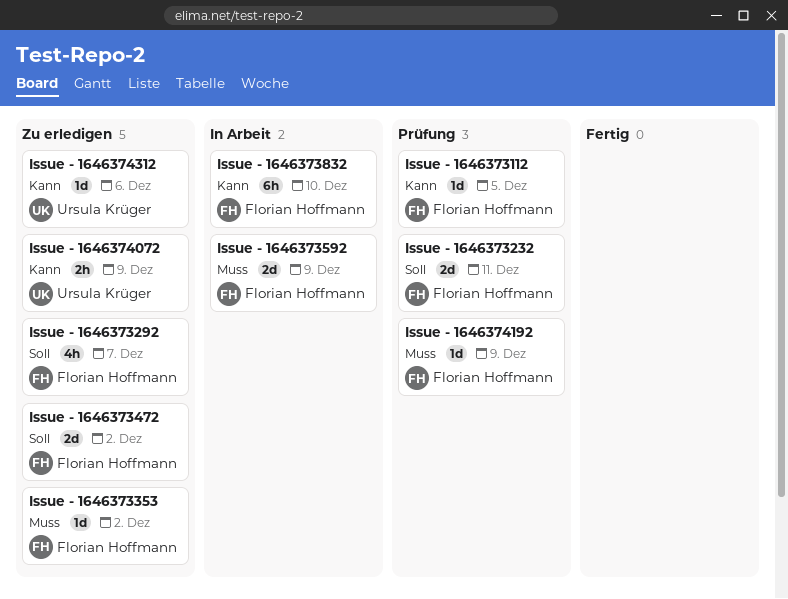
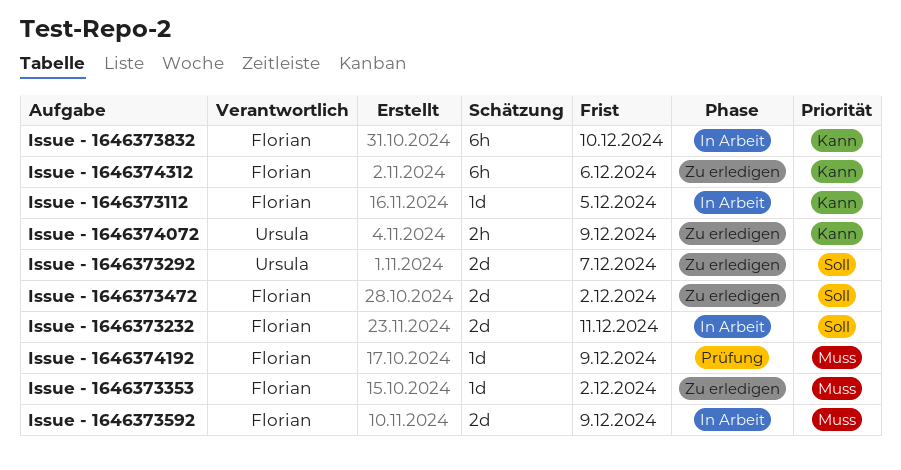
Issue - 1646373112, status: Prüfung -> In Arbeit
Issue - 1646373232, status: Prüfung -> In Arbeit
Issue - 1646373292, owner: Florian Hoffmann -> Ursula Krüger
Issue - 1646373292, estimate: 4h -> 2d
Issue - 1646374312, owner: Ursula Krüger -> Florian Hoffmann
Issue - 1646374312, estimate: 1d -> 6h

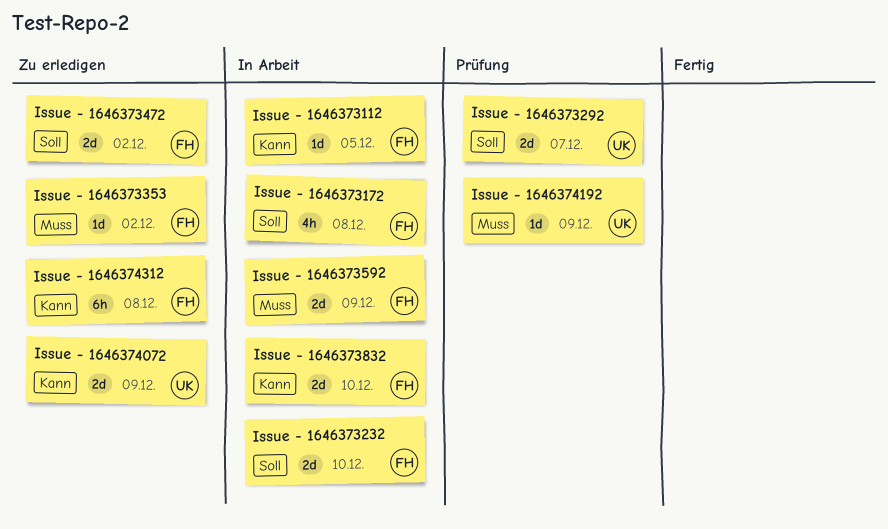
Issue - 1646373172: none -> present
Issue - 1646373232, due: Dec 11 -> Dec 10
Issue - 1646373292, status: Zu erledigen -> Prüfung
Issue - 1646373832, estimate: 6h -> 2d
Issue - 1646374072, estimate: 2h -> 2d
Issue - 1646374192, owner: Florian -> Ursula
Issue - 1646374312, due: Dec 6 -> Dec 8

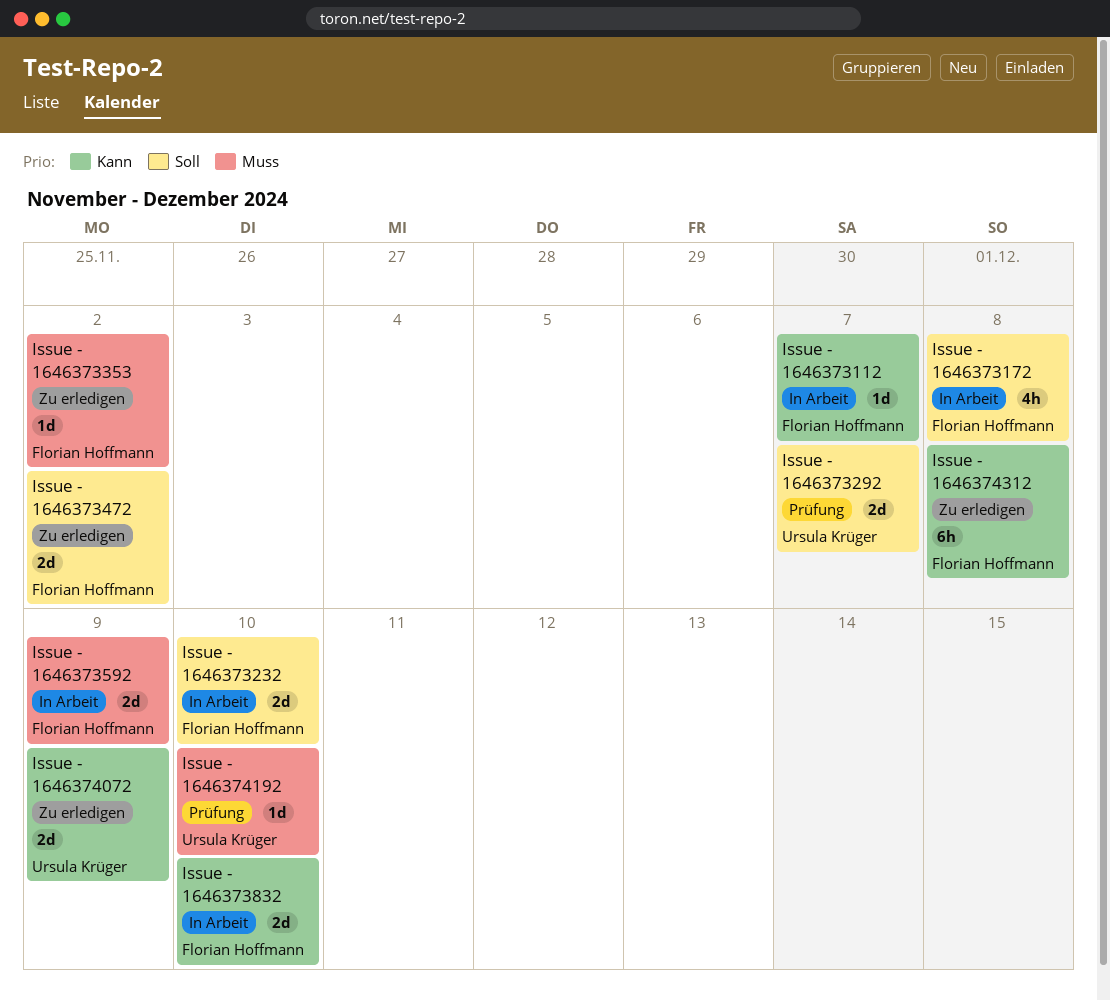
Issue - 1646373112, due: Dec 5 -> Dec 7
Issue - 1646374192, due: Dec 9 -> Dec 10

